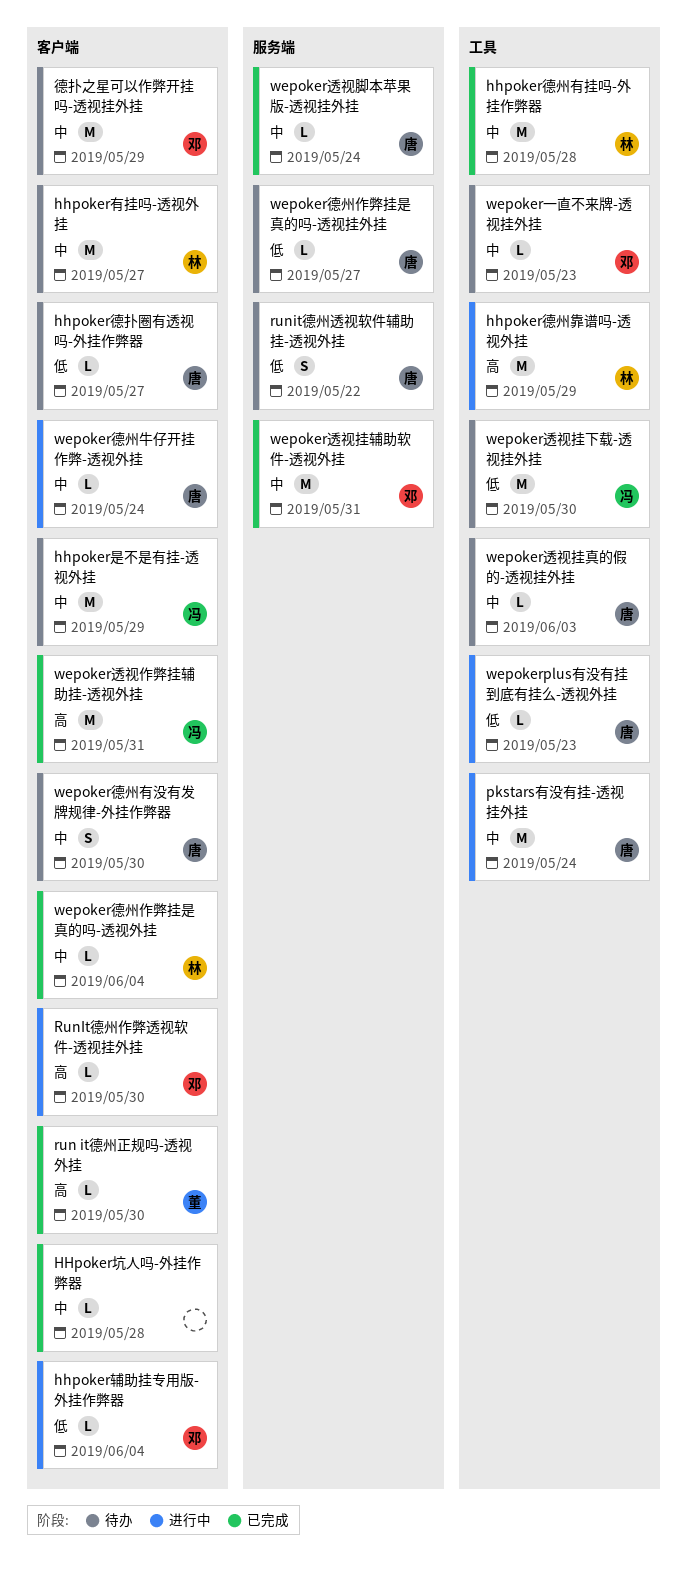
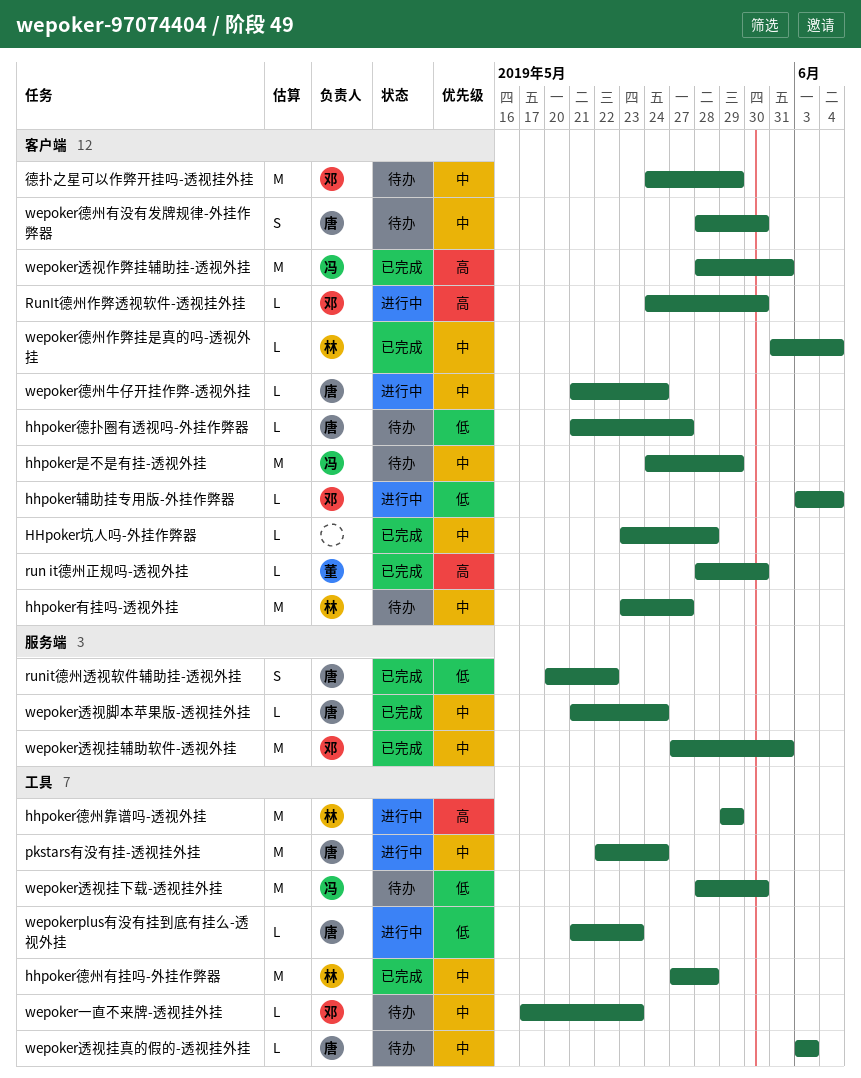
runit德州透视软件辅助挂-透视外挂, status: 待办 -> 已完成
wepoker德州作弊挂是真的吗-透视挂外挂: present -> none

